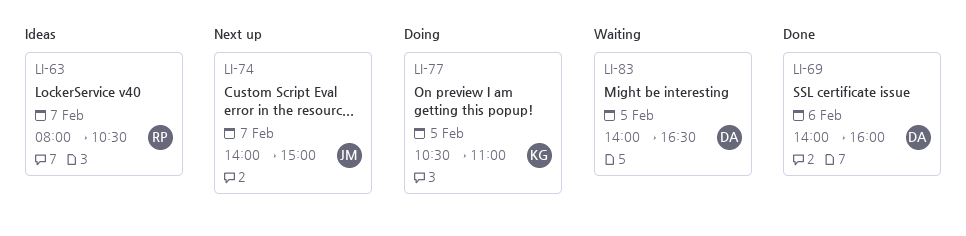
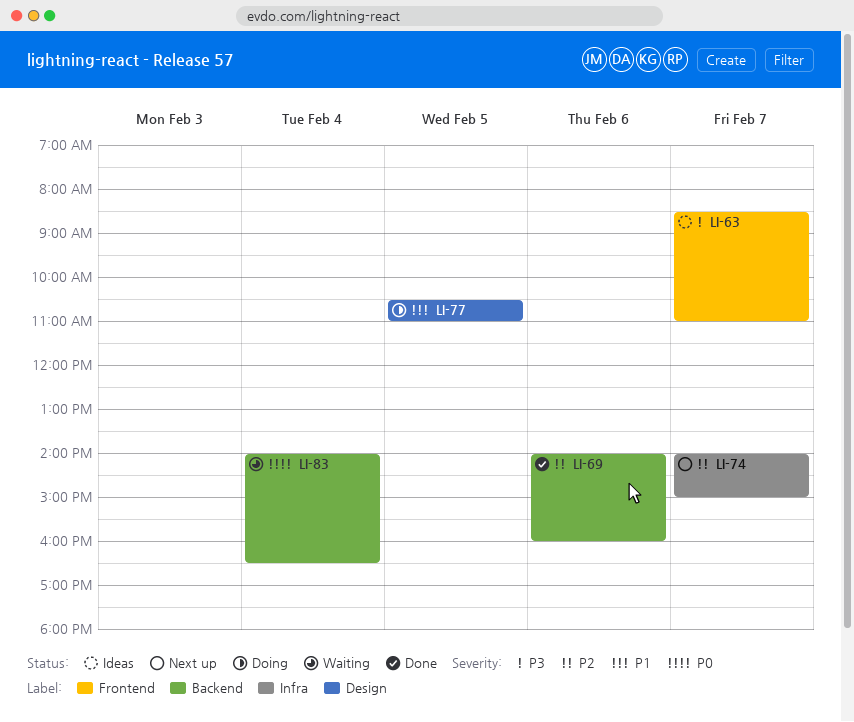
LI-63, begins: 08:00 -> 08:30
LI-63, ends: 10:30 -> 11:00
LI-83, day: Feb 5 -> Feb 4

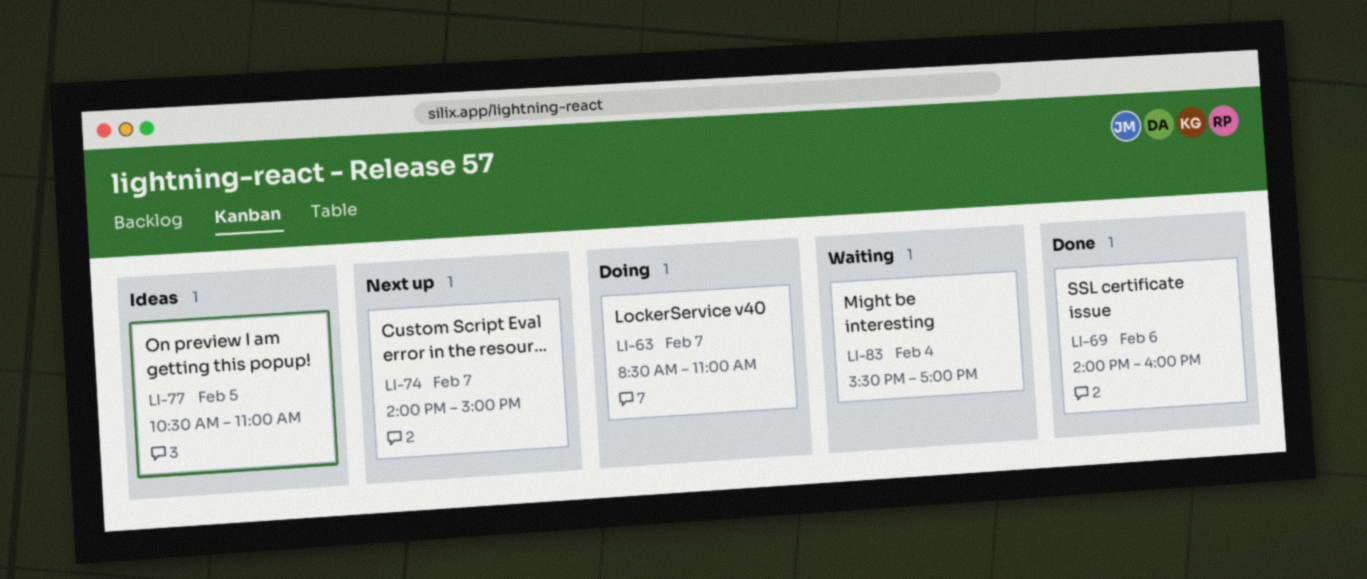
LI-63, status: Ideas -> Doing
LI-77, status: Doing -> Ideas
LI-83, begins: 14:00 -> 15:30
LI-83, ends: 16:30 -> 17:00

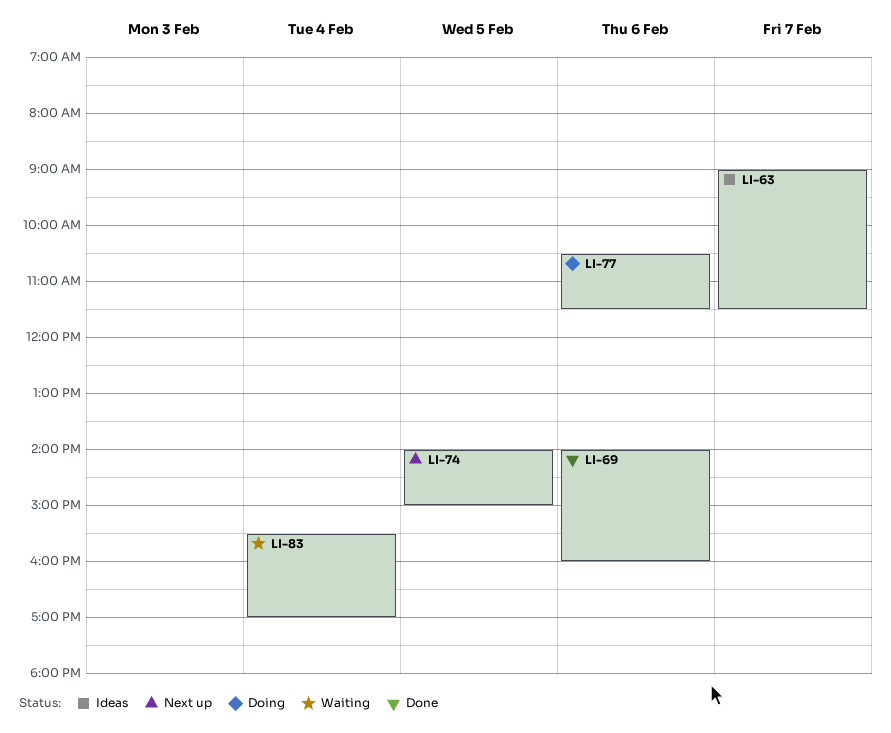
LI-63, status: Doing -> Ideas
LI-63, begins: 08:30 -> 09:00
LI-63, ends: 11:00 -> 11:30
LI-74, day: Feb 7 -> Feb 5
LI-77, status: Ideas -> Doing
LI-77, day: Feb 5 -> Feb 6
LI-77, ends: 11:00 -> 11:30

